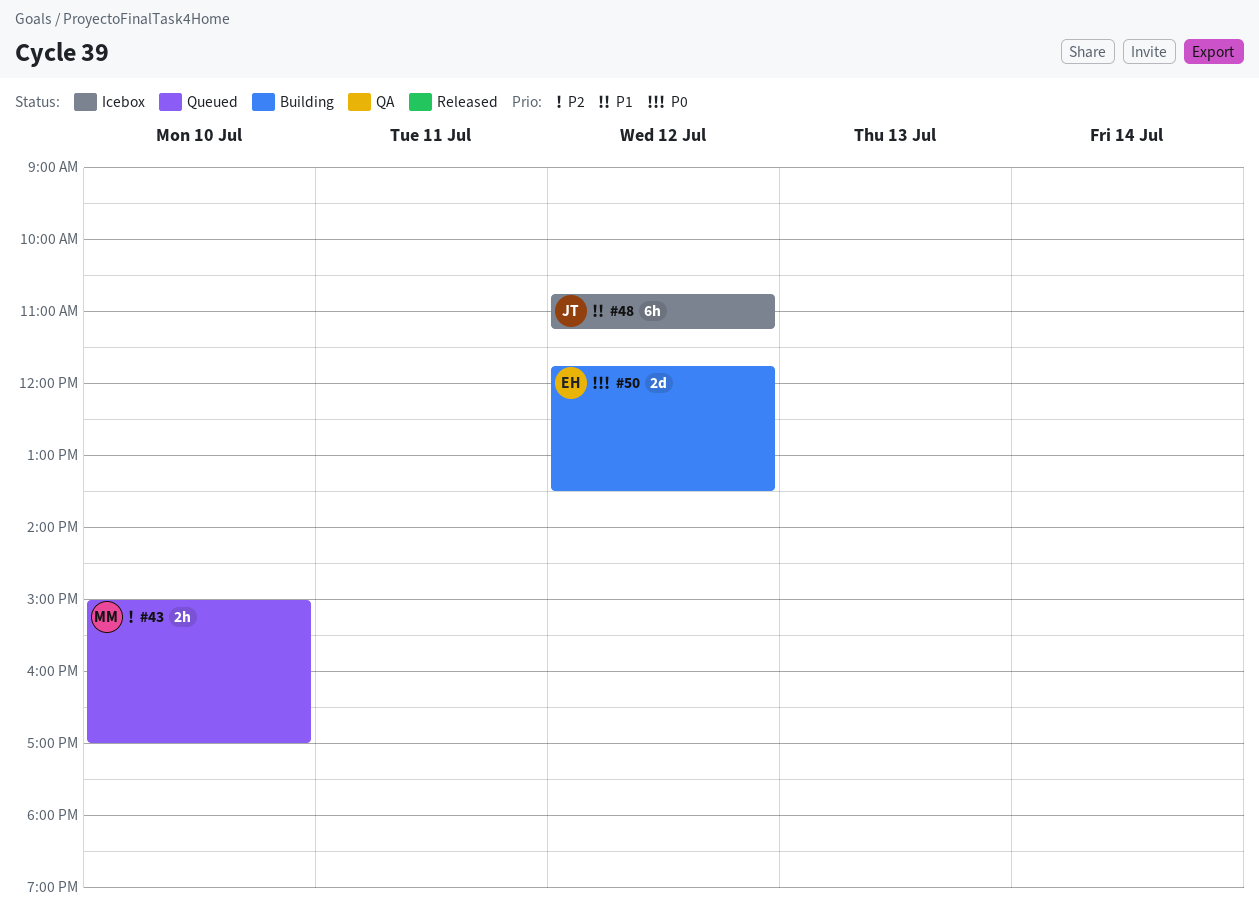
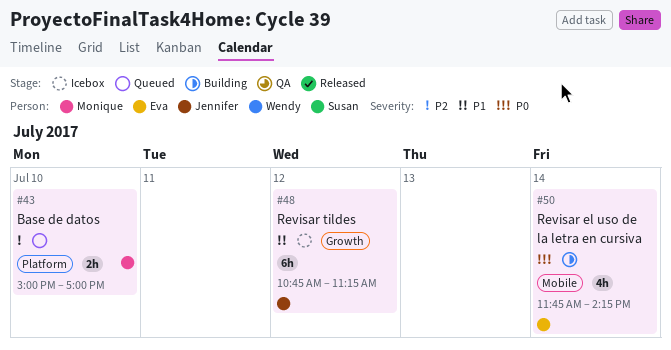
#50, estimate: 2d -> 4h
#50, day: Jul 12 -> Jul 14
#50, ends: 13:30 -> 14:15

